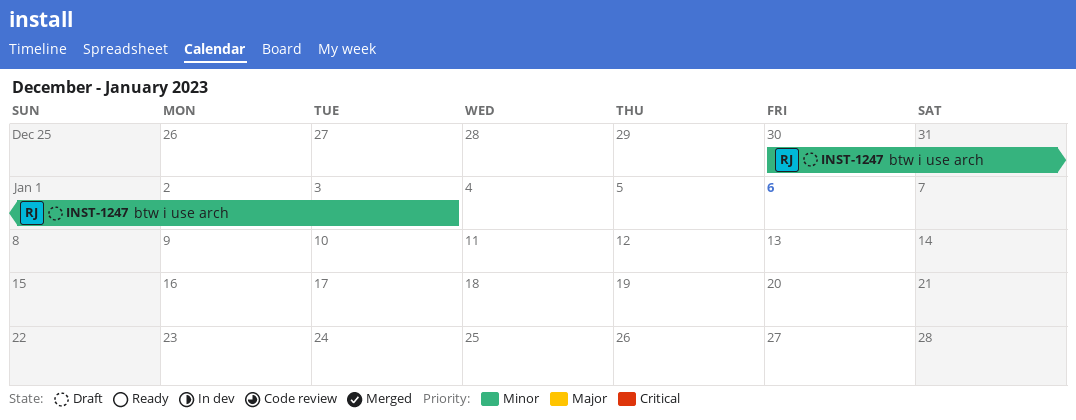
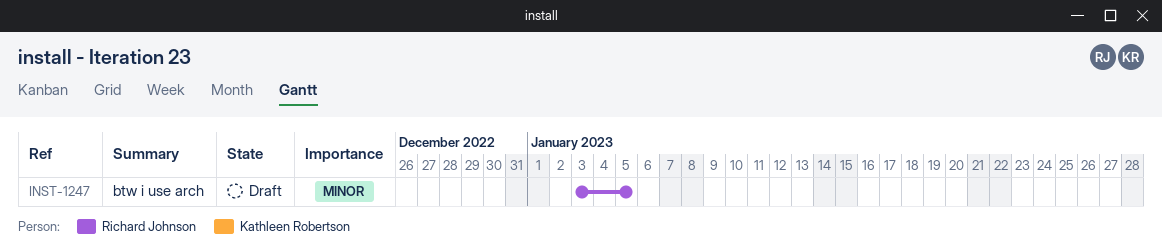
INST-1247, start: Dec 30 -> Jan 3
INST-1247, due: Jan 3 -> Jan 5

